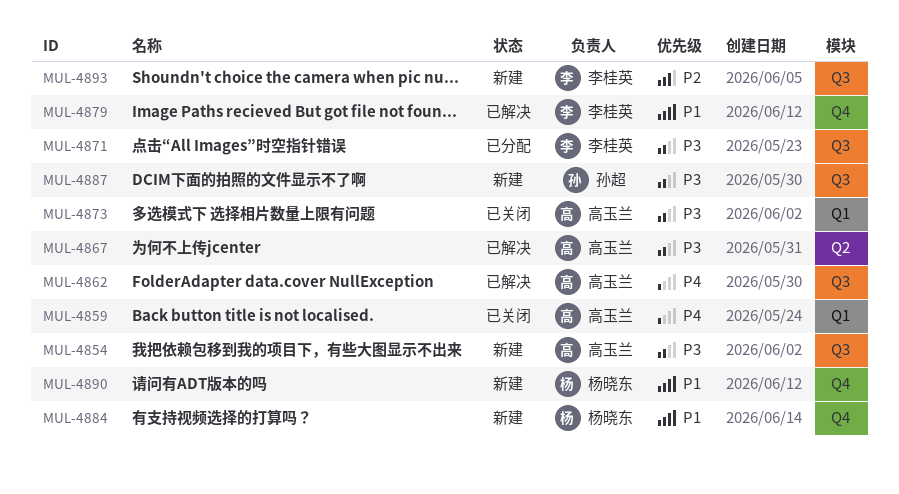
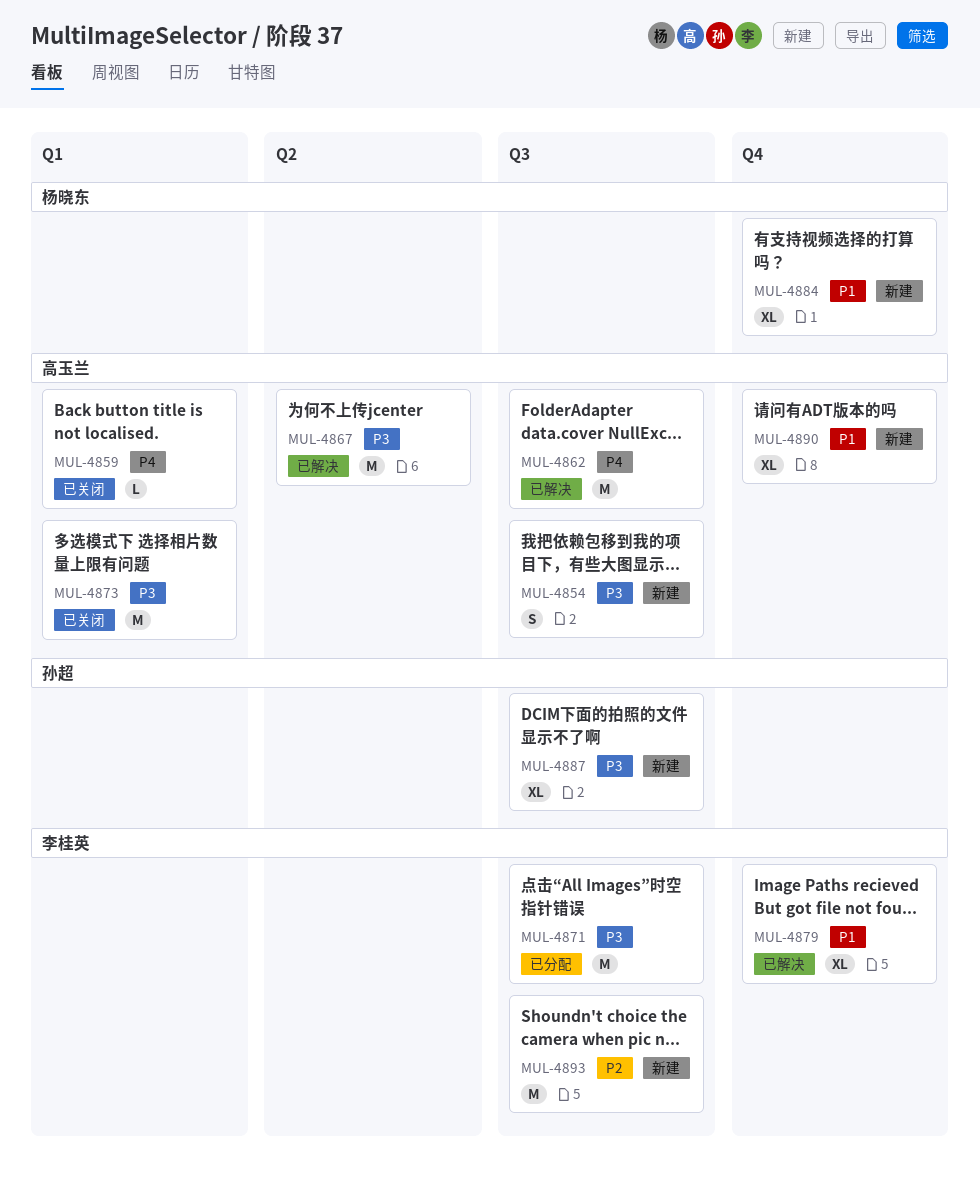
MUL-4890, owner: 杨晓东 -> 高玉兰

